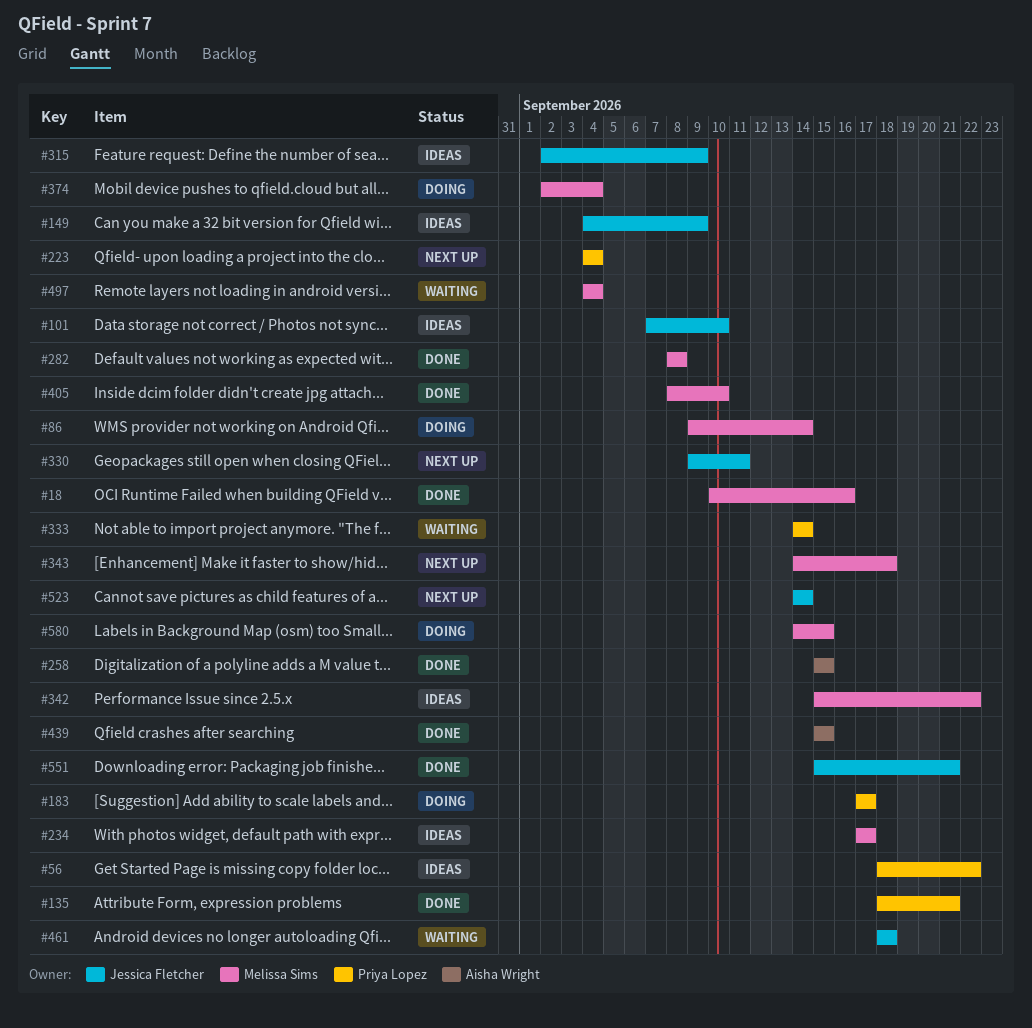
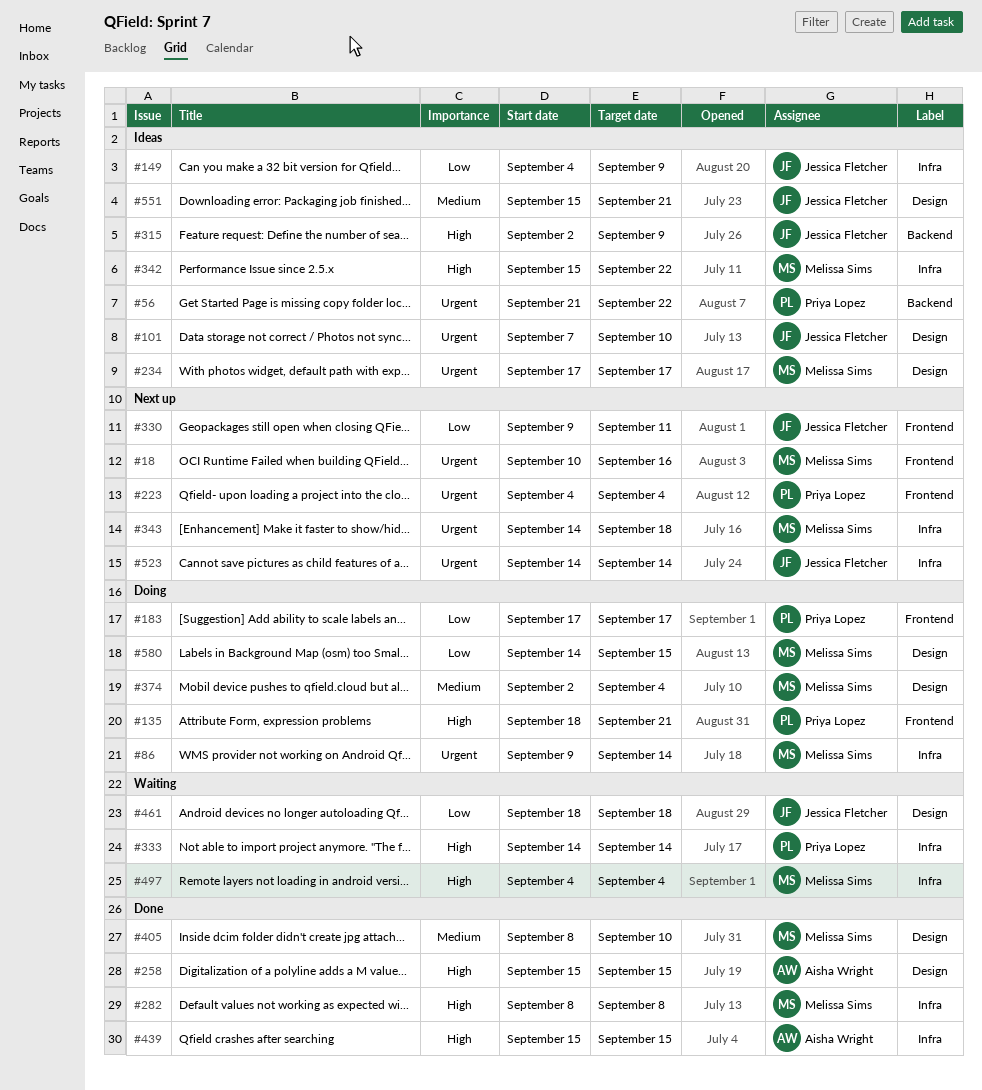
#18, status: Done -> Next up
#56, start: Sep 18 -> Sep 21
#135, status: Done -> Doing
#551, status: Done -> Ideas

